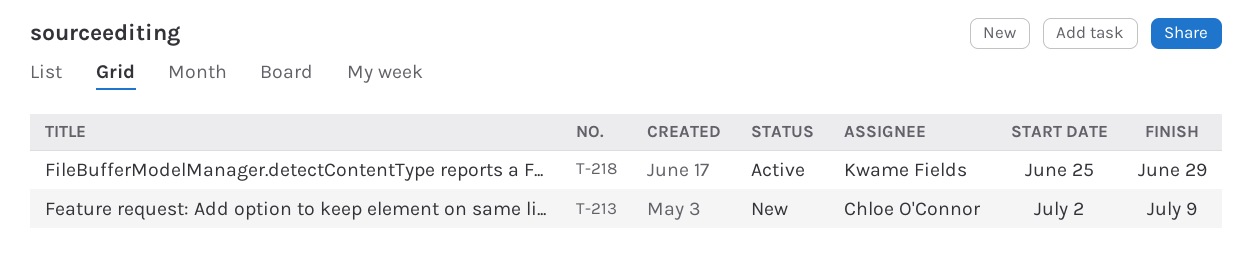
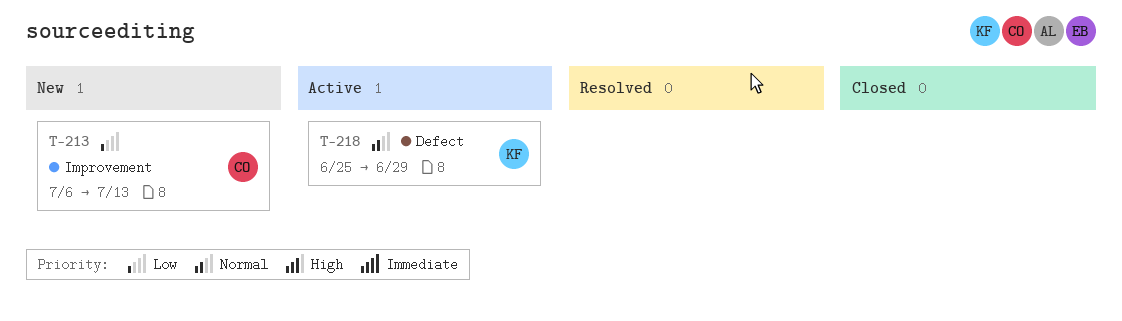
T-213, start: Jul 2 -> Jul 6
T-213, due: Jul 9 -> Jul 13

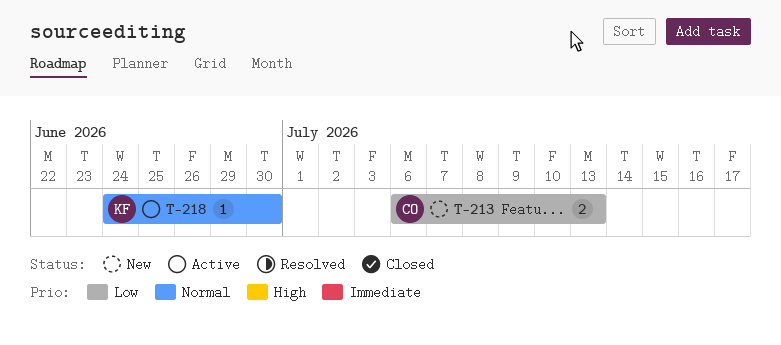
T-218, start: Jun 25 -> Jun 24
T-218, due: Jun 29 -> Jun 30

